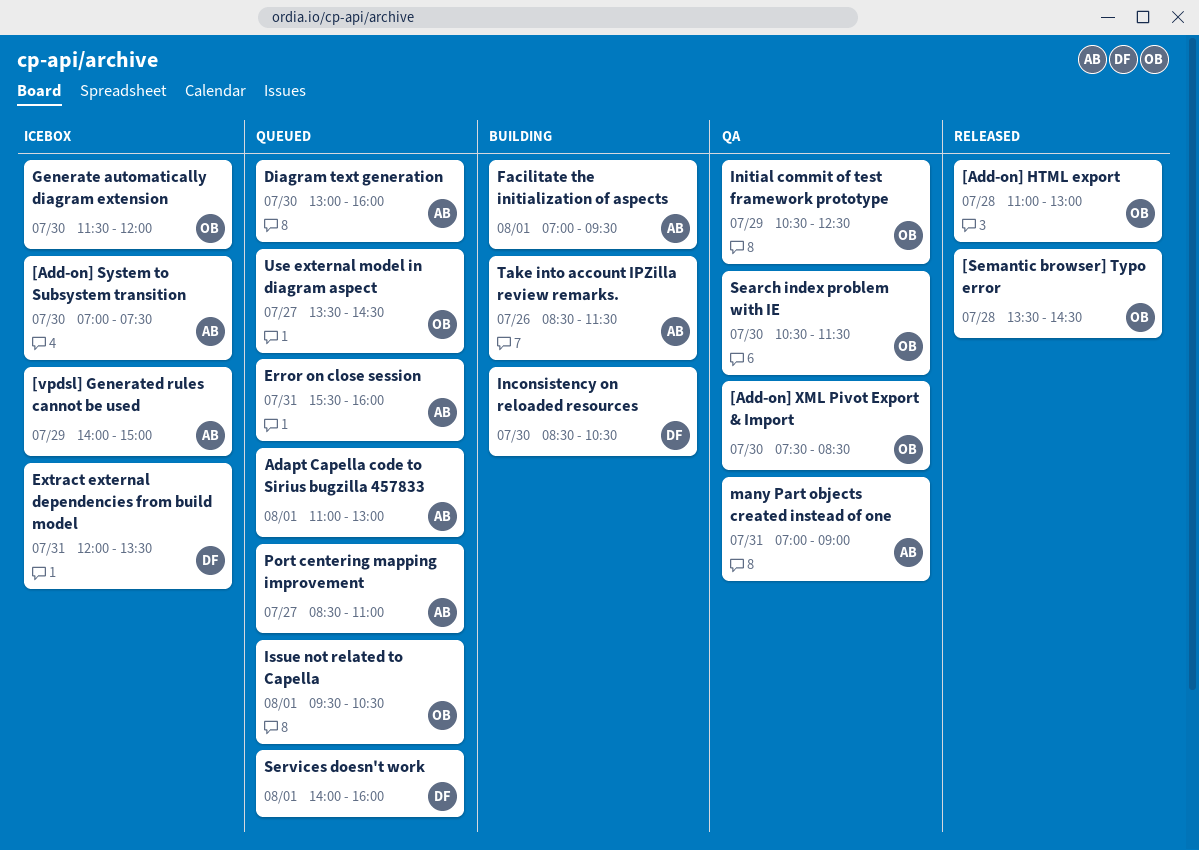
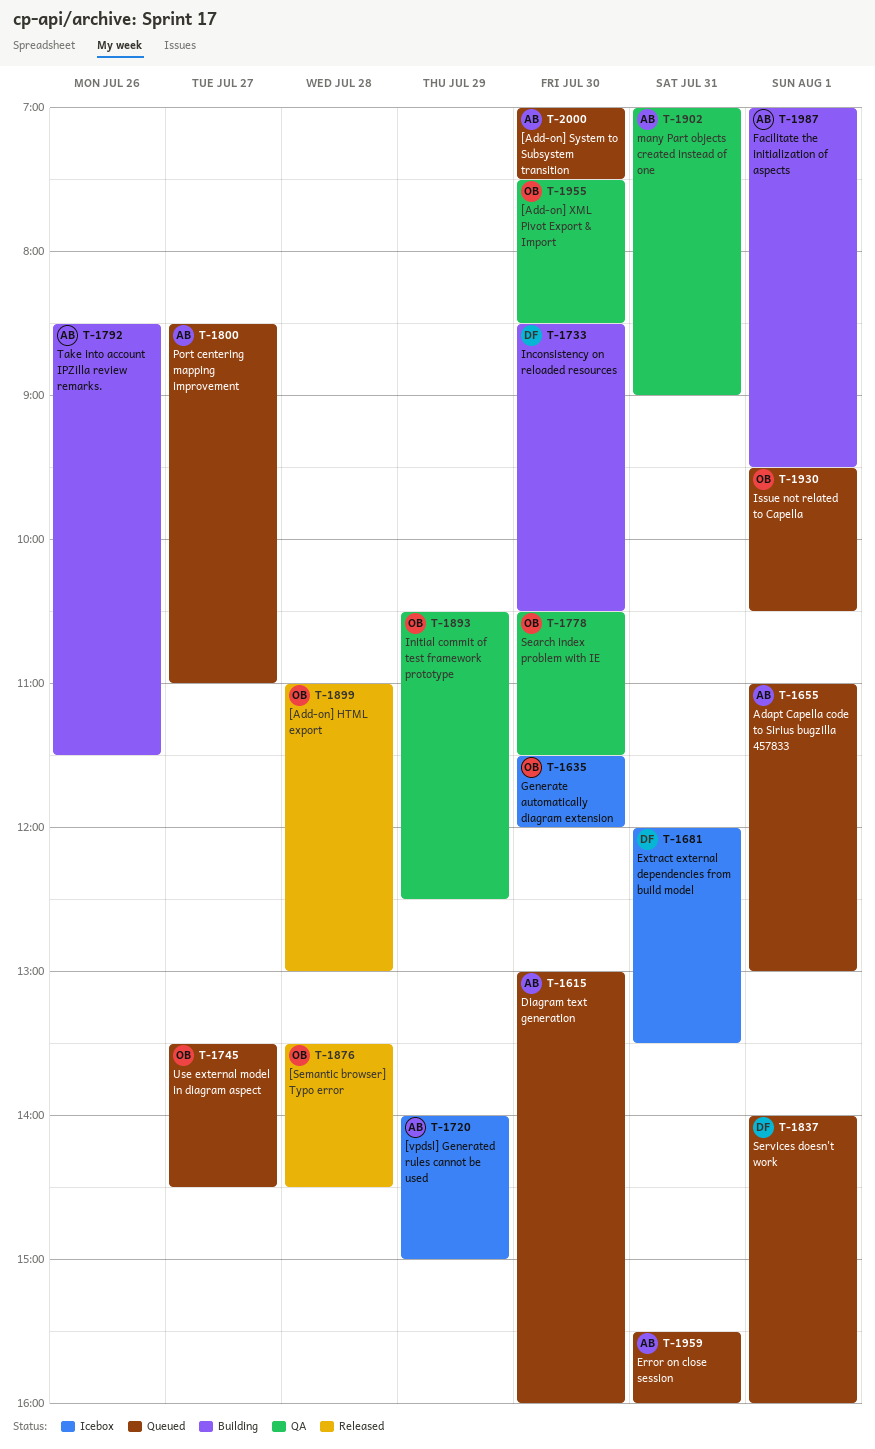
[Add-on] System to Subsystem transition, status: Icebox -> Queued

